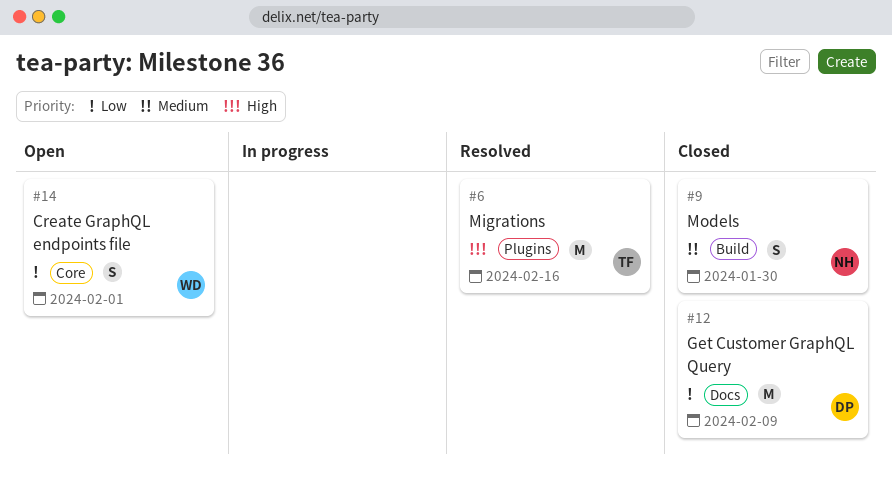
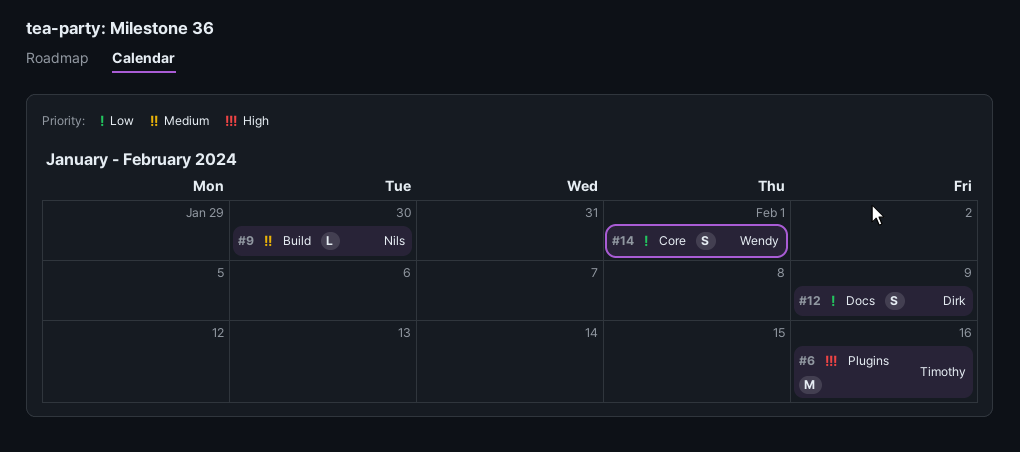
#9, estimate: S -> L
#12, estimate: M -> S

